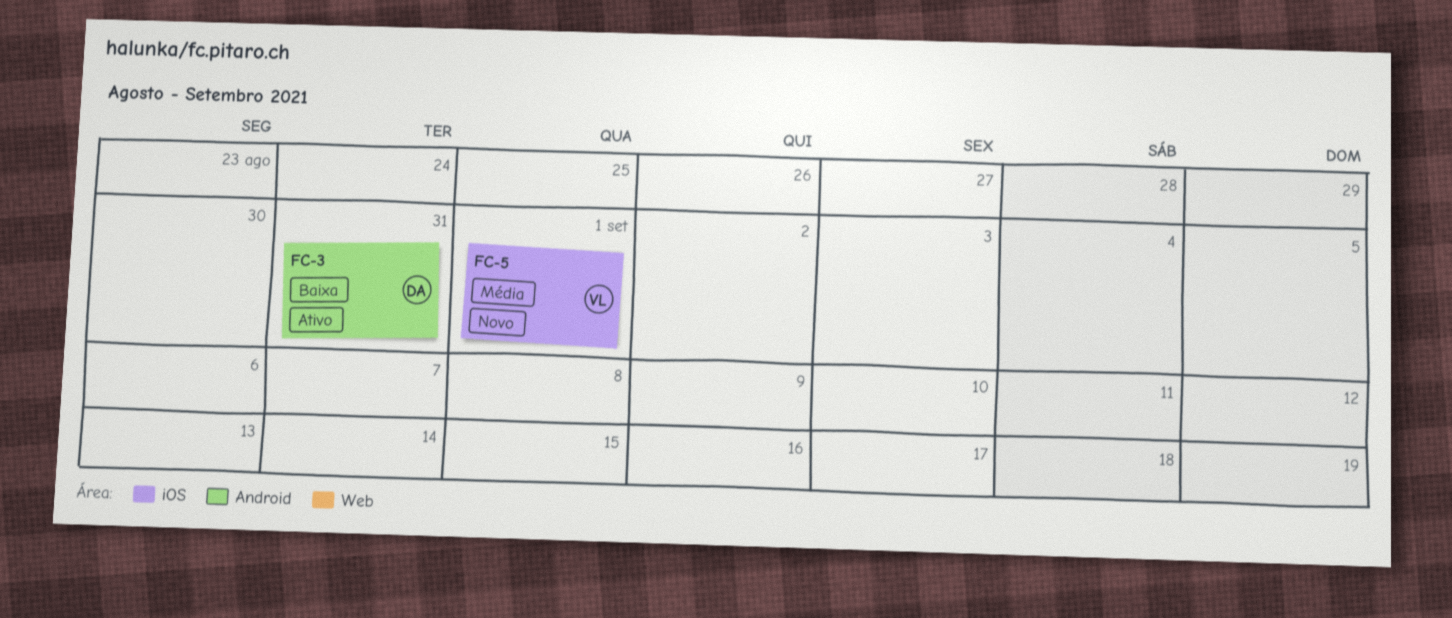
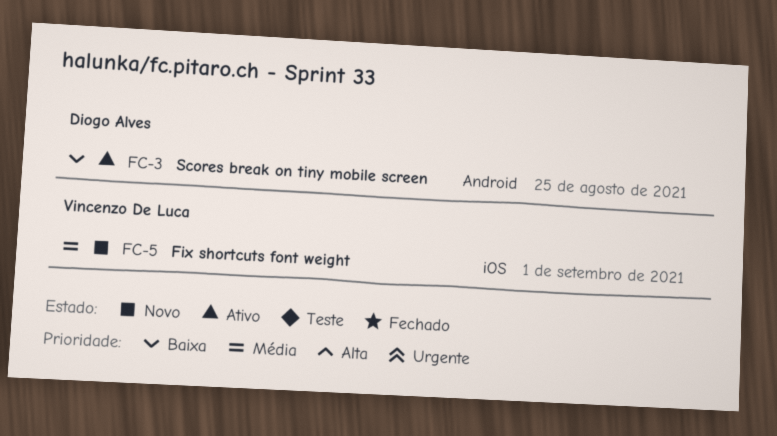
FC-3, due: Aug 31 -> Aug 25

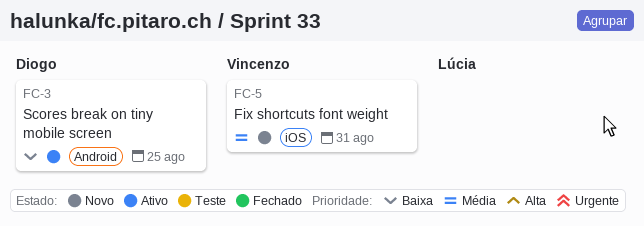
FC-5, due: Sep 1 -> Aug 31

